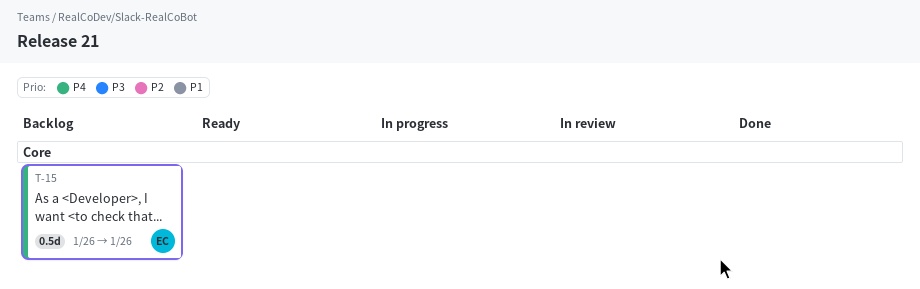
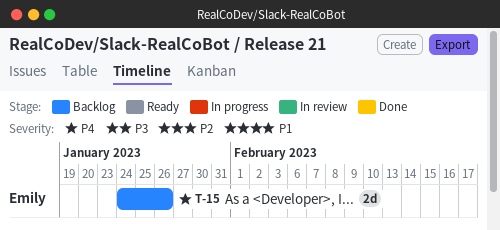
T-15, estimate: 0.5d -> 2d
T-15, start: Jan 26 -> Jan 24

